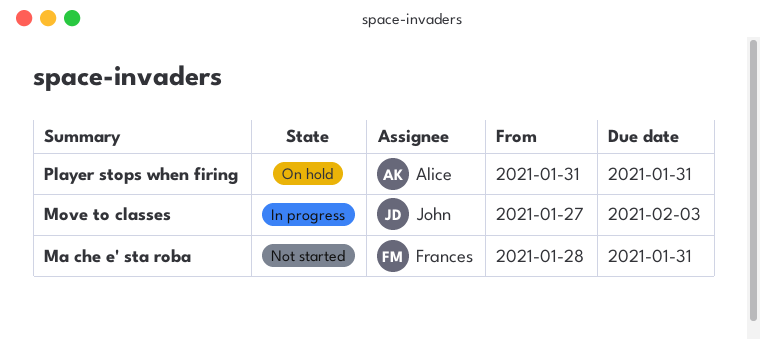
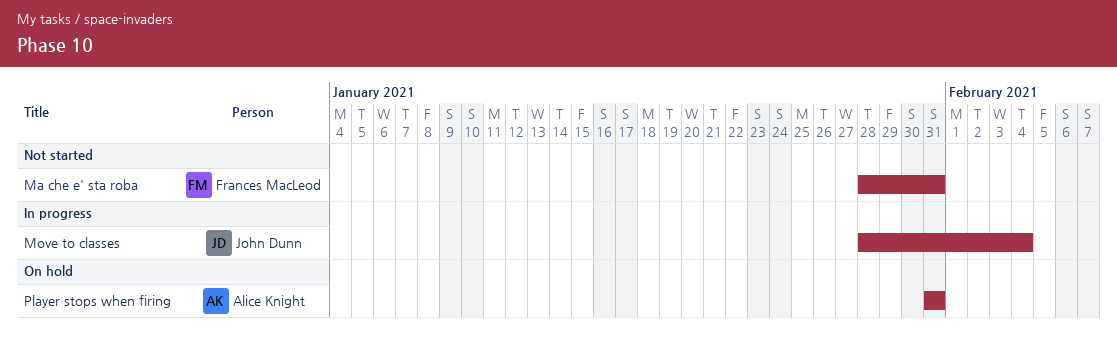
Move to classes, start: Jan 27 -> Jan 28
Move to classes, due: Feb 3 -> Feb 4

